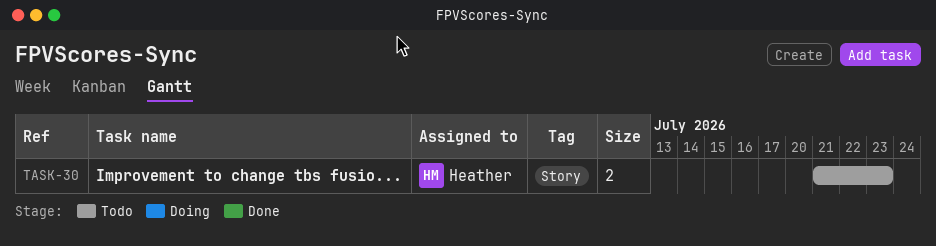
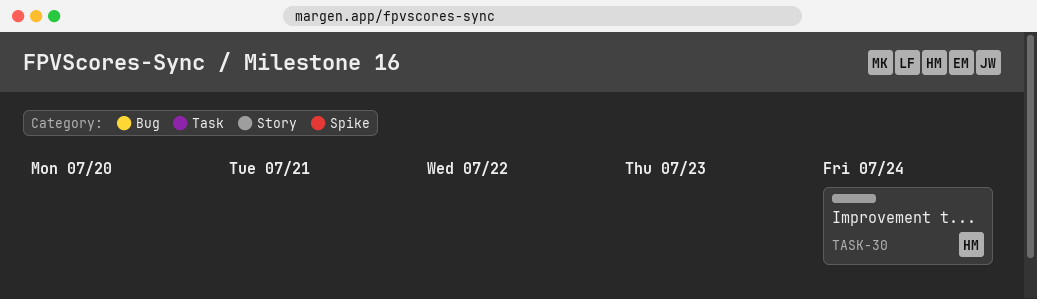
TASK-30, due: Jul 23 -> Jul 24

